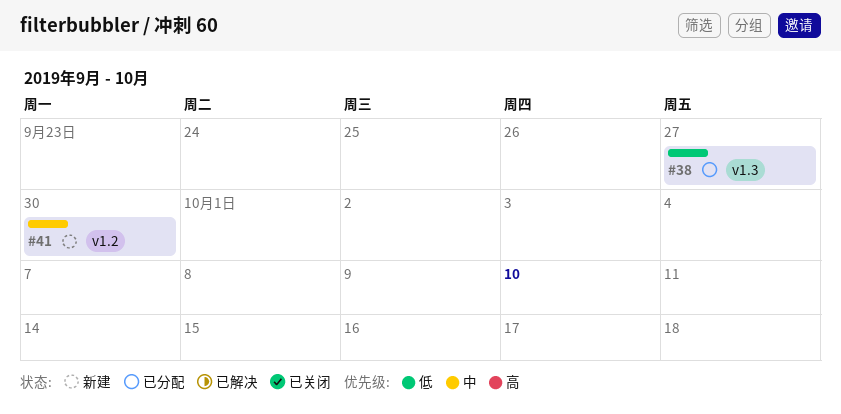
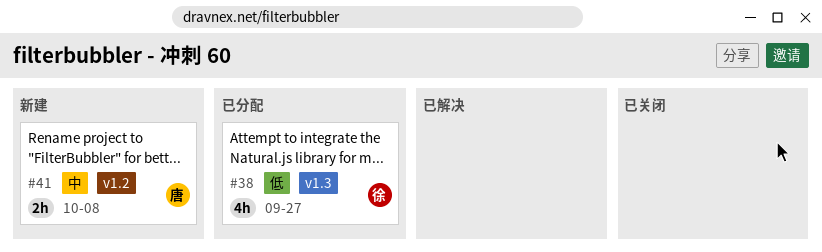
#41, due: Sep 30 -> Oct 8

